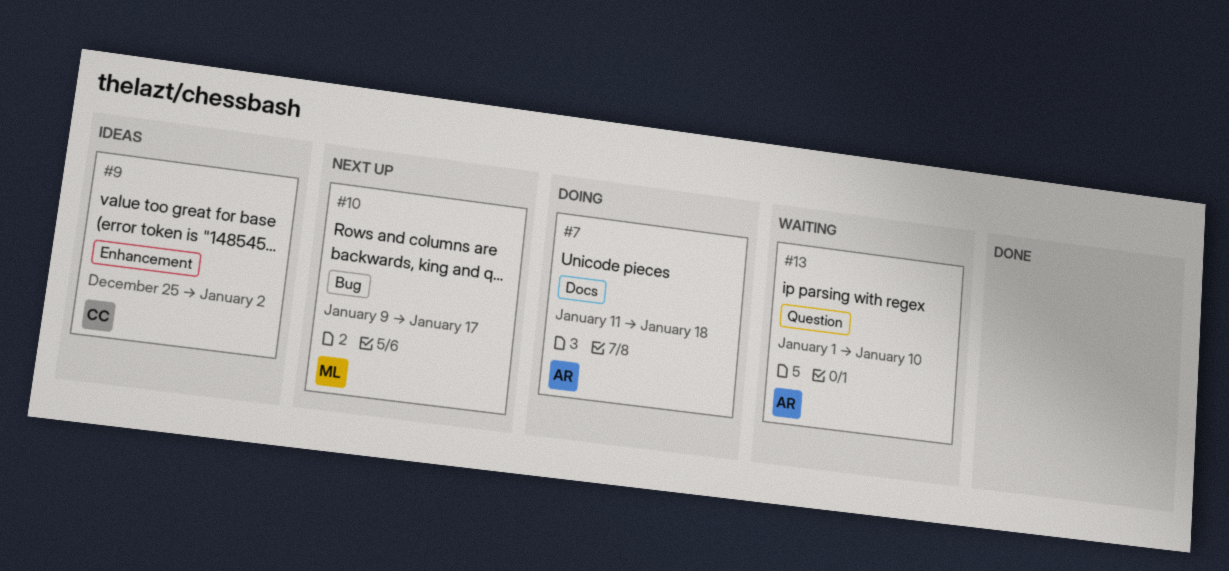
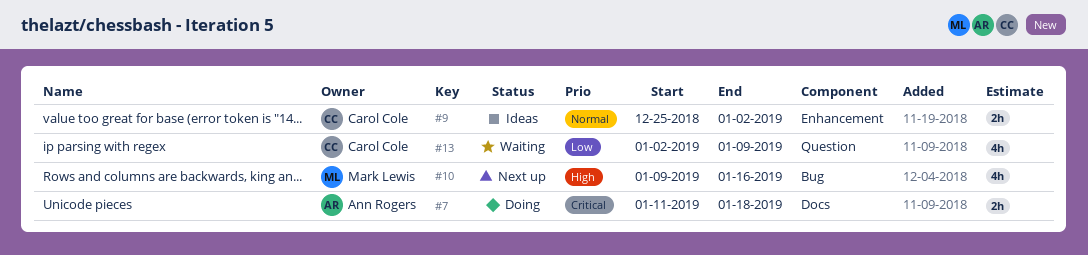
#10, due: Jan 17 -> Jan 16
#13, owner: Ann Rogers -> Carol Cole
#13, start: Jan 1 -> Jan 2
#13, due: Jan 10 -> Jan 9

